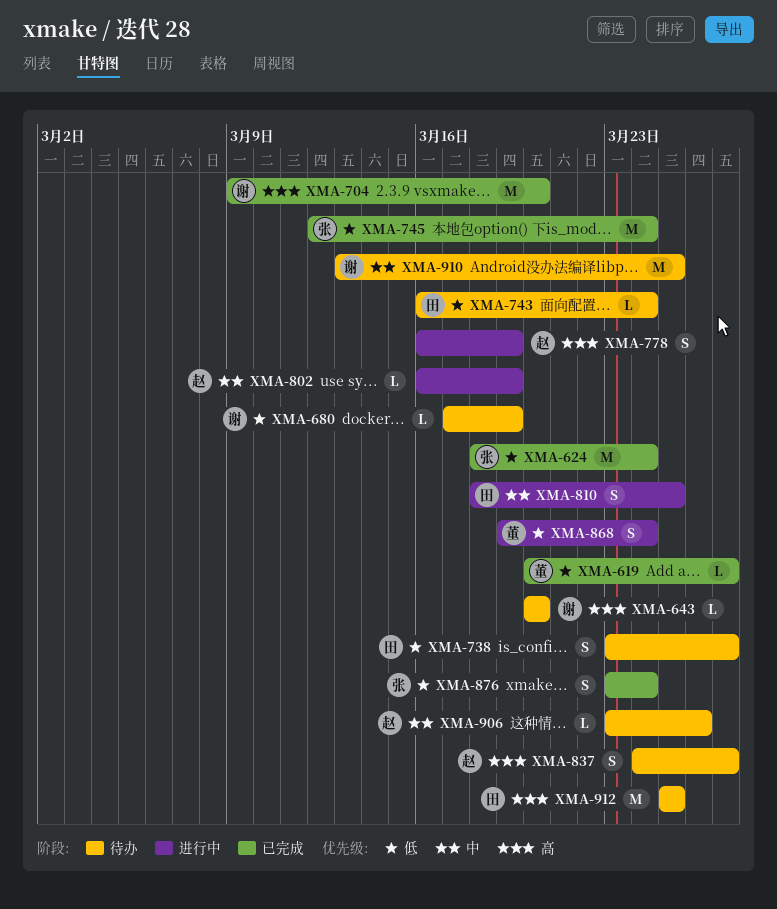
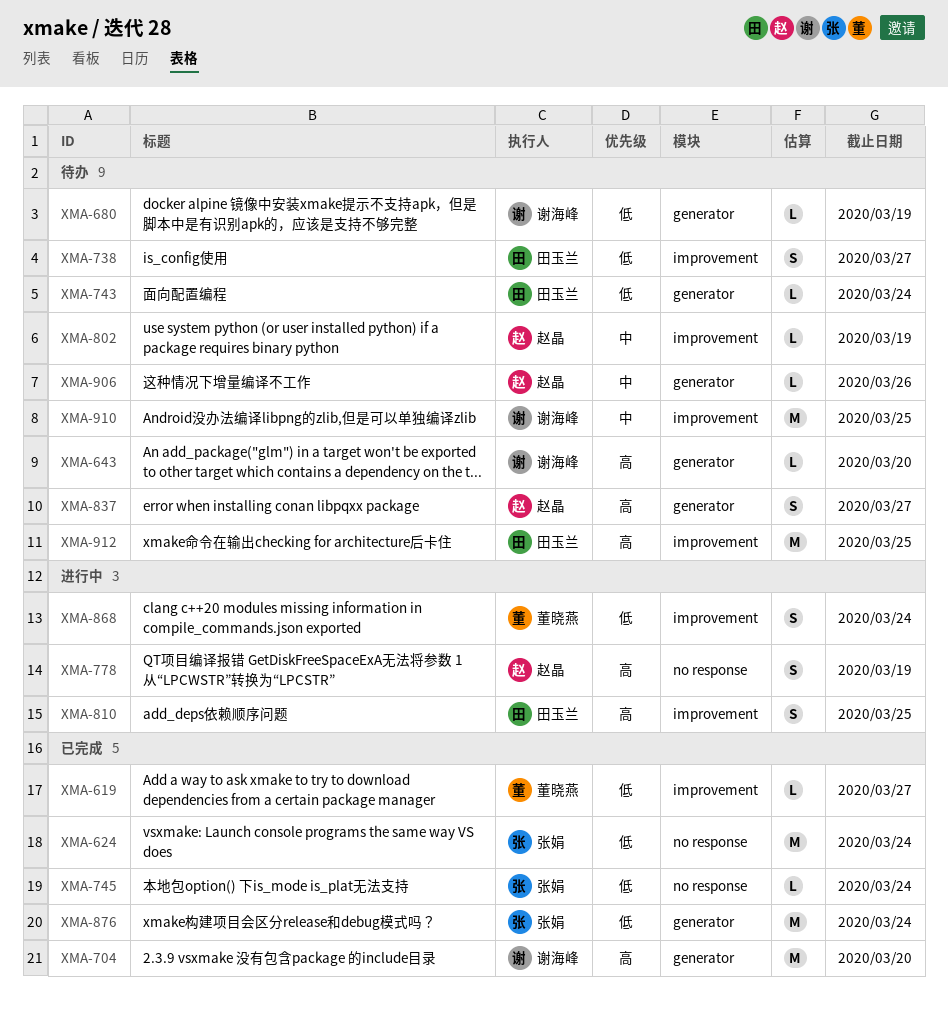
XMA-745, estimate: M -> L
XMA-802, status: 进行中 -> 待办
XMA-810, priority: 中 -> 高
XMA-876, estimate: S -> M

